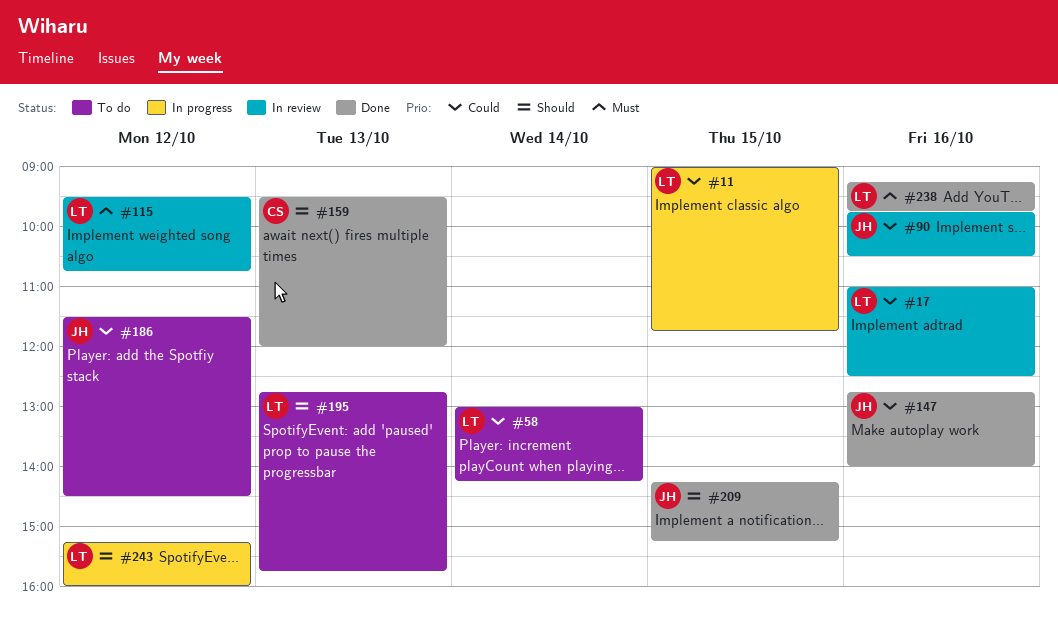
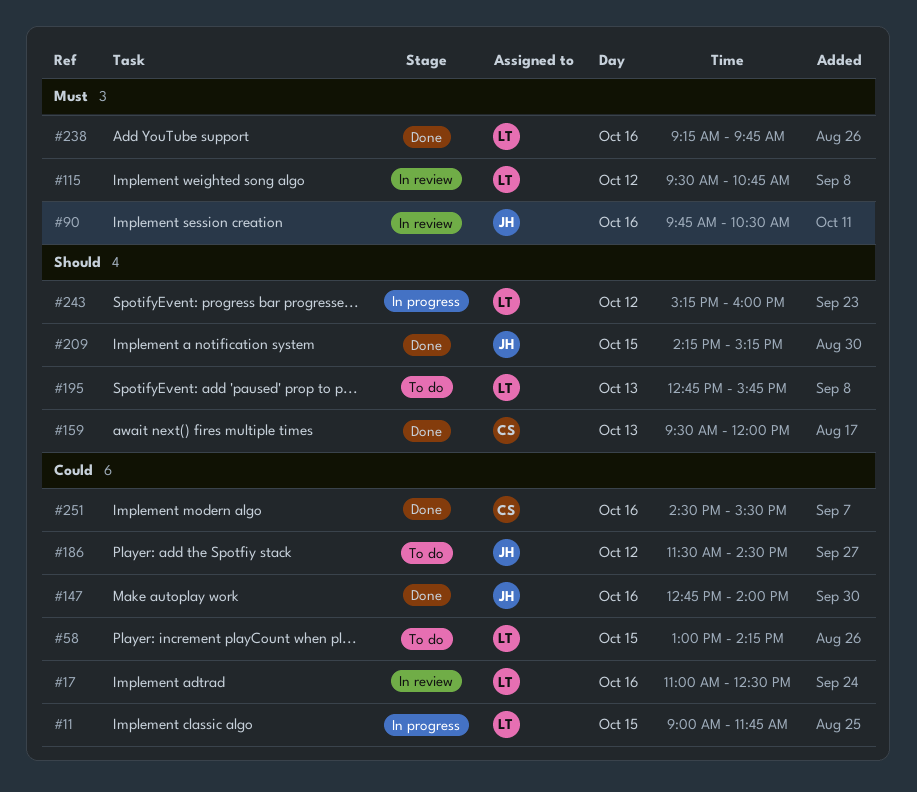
#58, day: Oct 14 -> Oct 15
#90, priority: Could -> Must
#251: none -> present

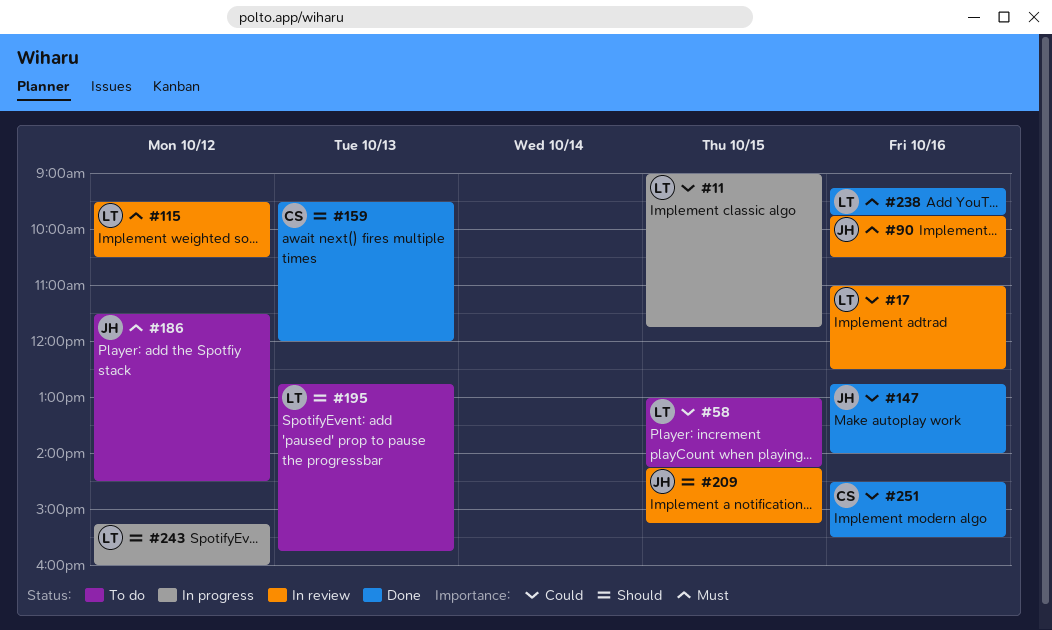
#115, ends: 10:45 -> 10:30
#186, priority: Could -> Must
#209, status: Done -> In review

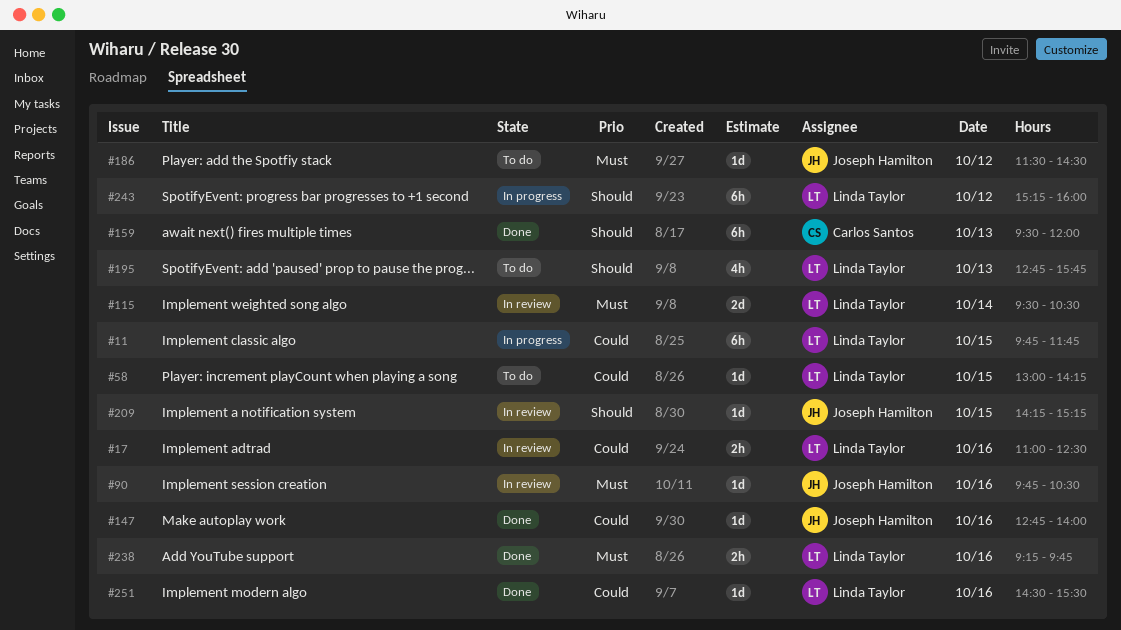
#11, begins: 09:00 -> 09:45
#115, day: Oct 12 -> Oct 14
#251, owner: Carlos Santos -> Linda Taylor

